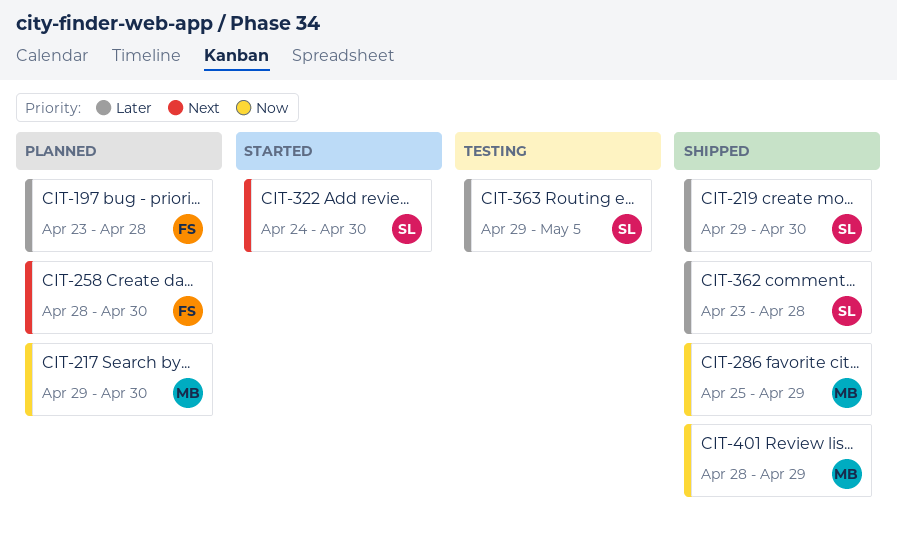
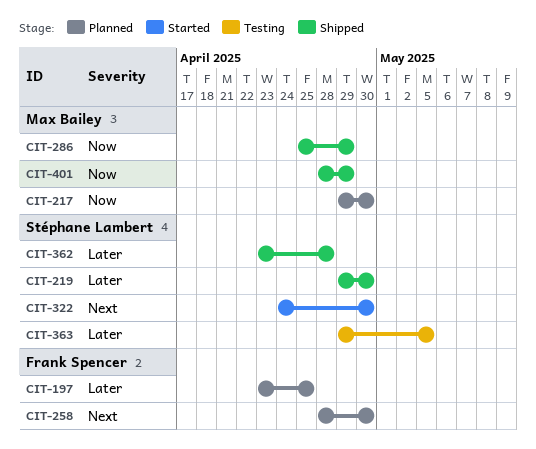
CIT-197, due: Apr 28 -> Apr 25

